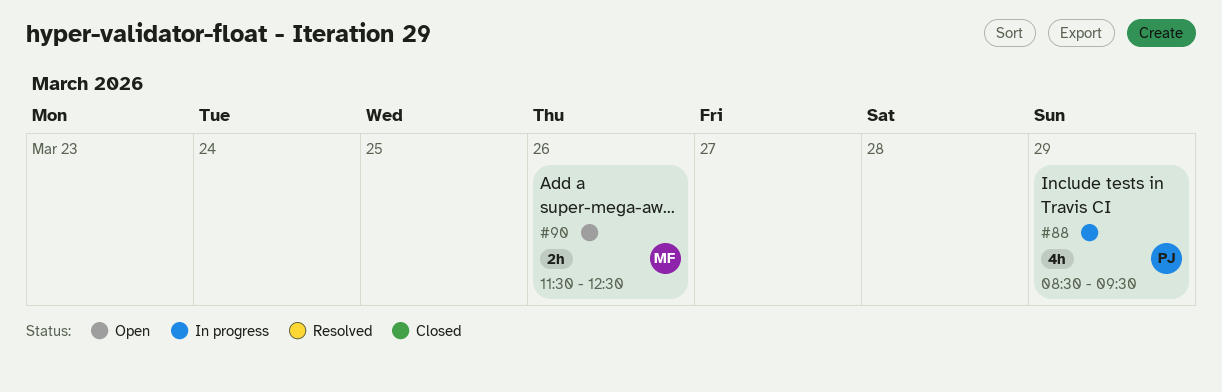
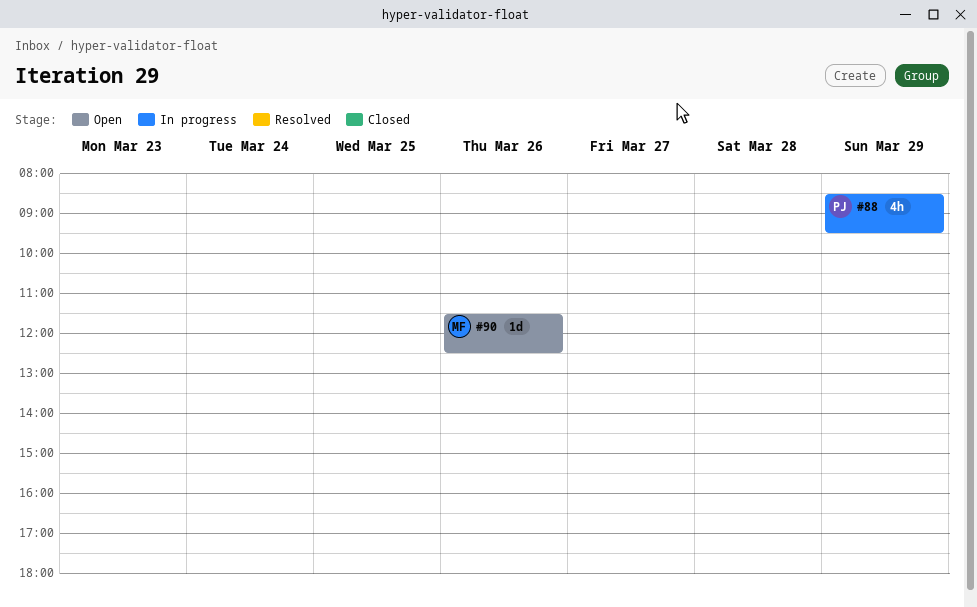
#90, estimate: 2h -> 1d

